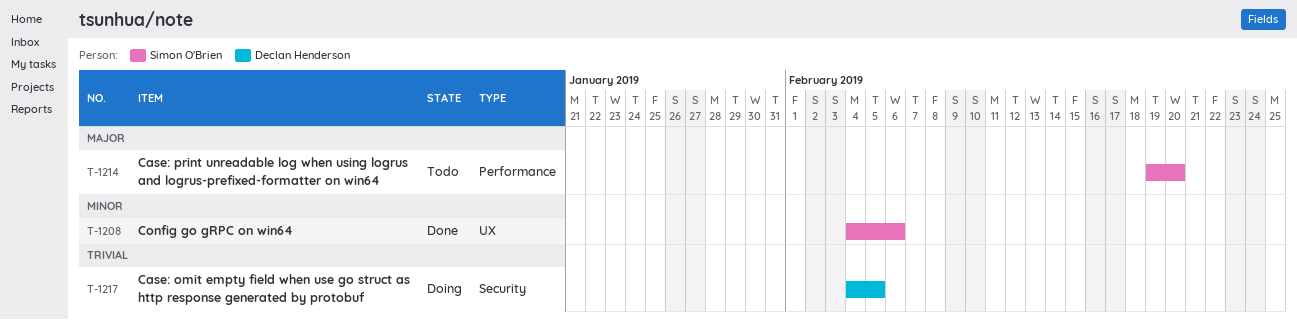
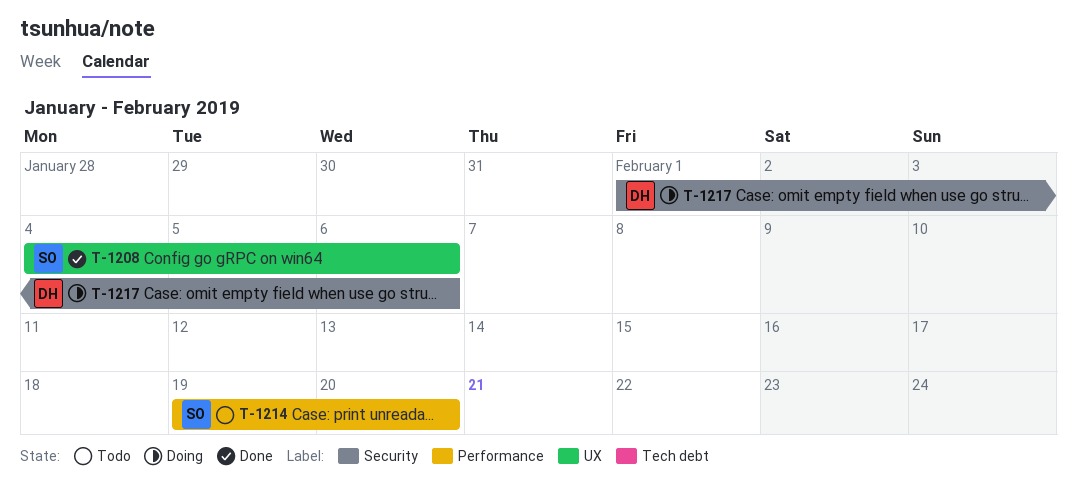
T-1217, start: Feb 4 -> Feb 1
T-1217, due: Feb 5 -> Feb 6

